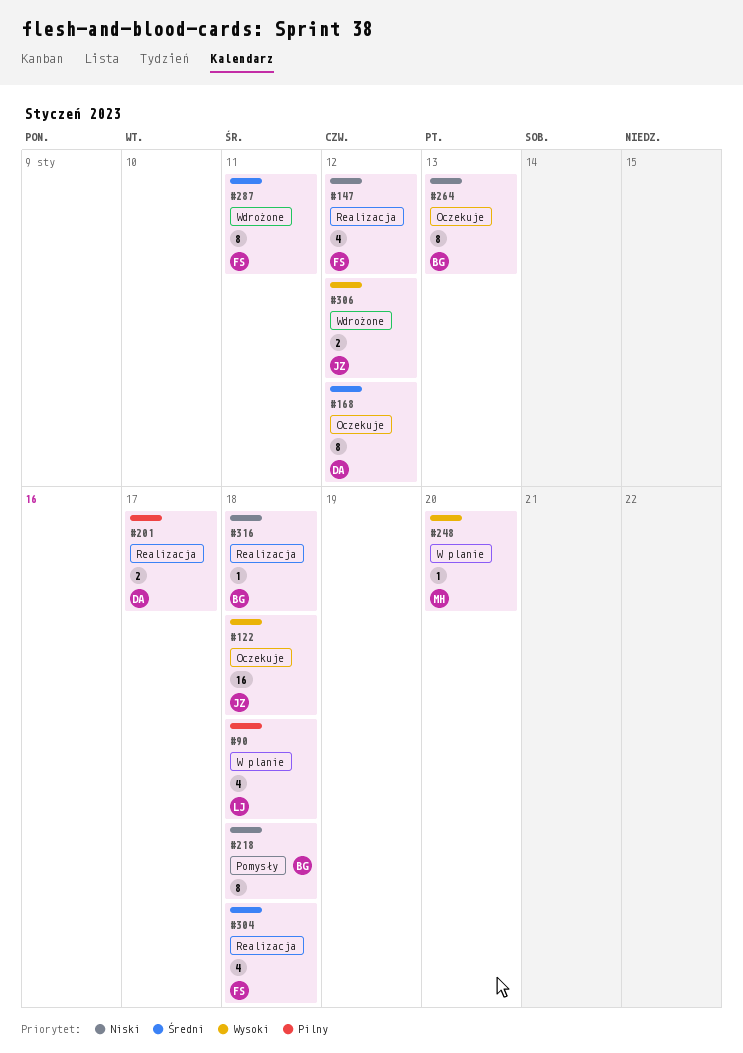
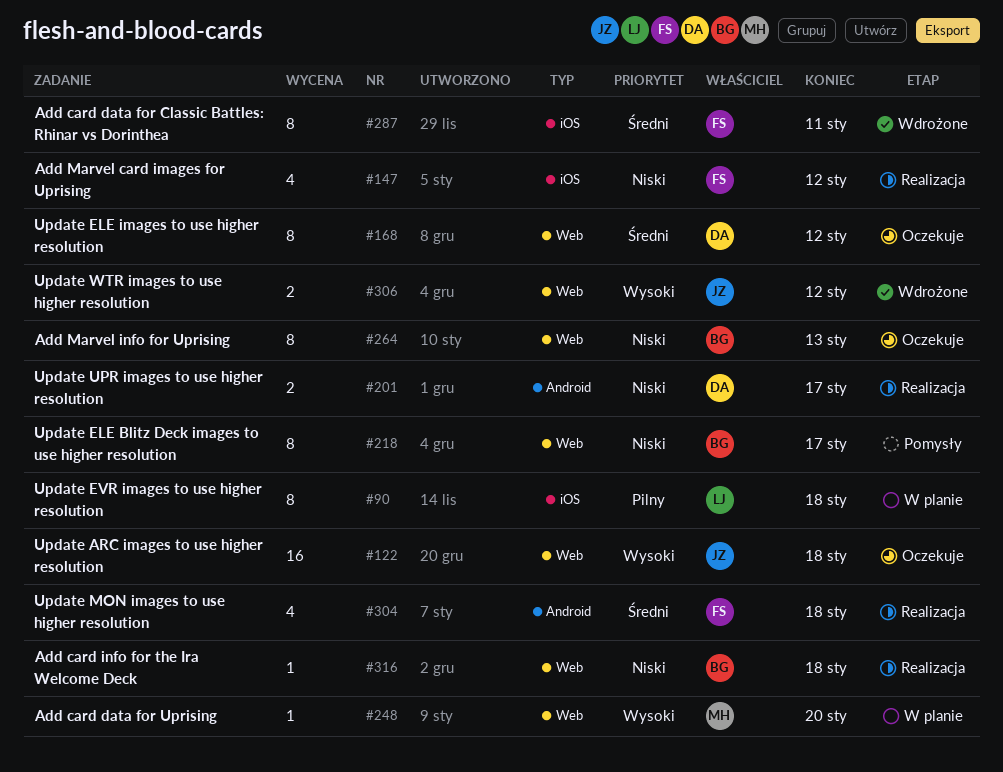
#90, estimate: 4 -> 8
#201, priority: Pilny -> Niski
#218, due: Jan 18 -> Jan 17

